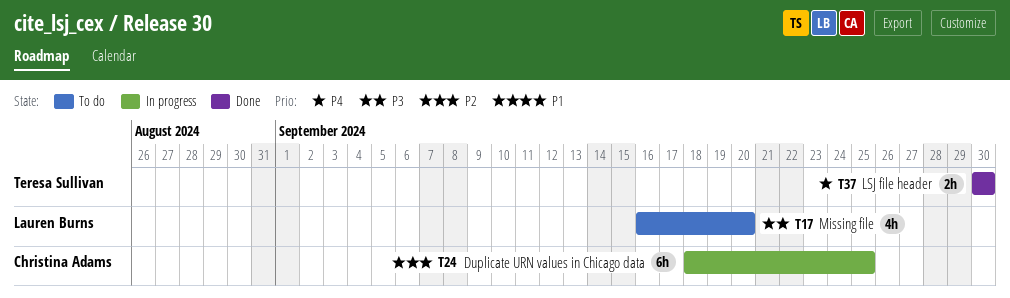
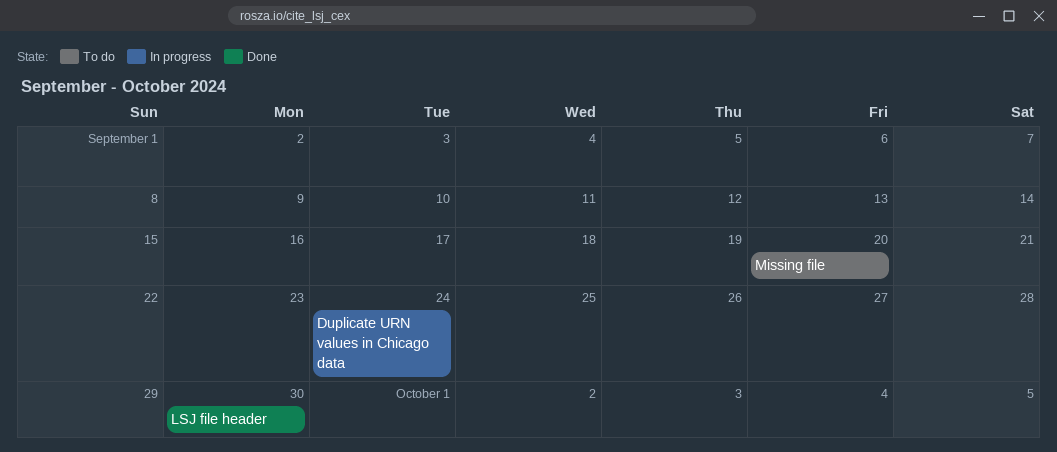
Duplicate URN values in Chicago data, due: Sep 25 -> Sep 24

